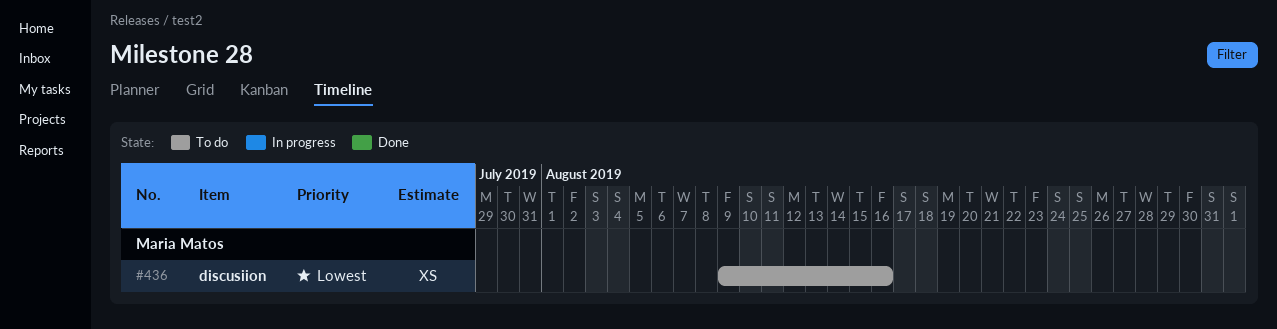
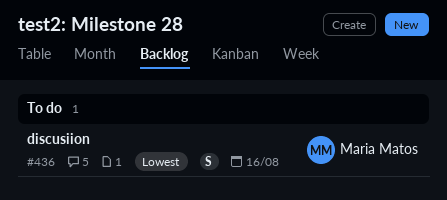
#436, estimate: XS -> S

